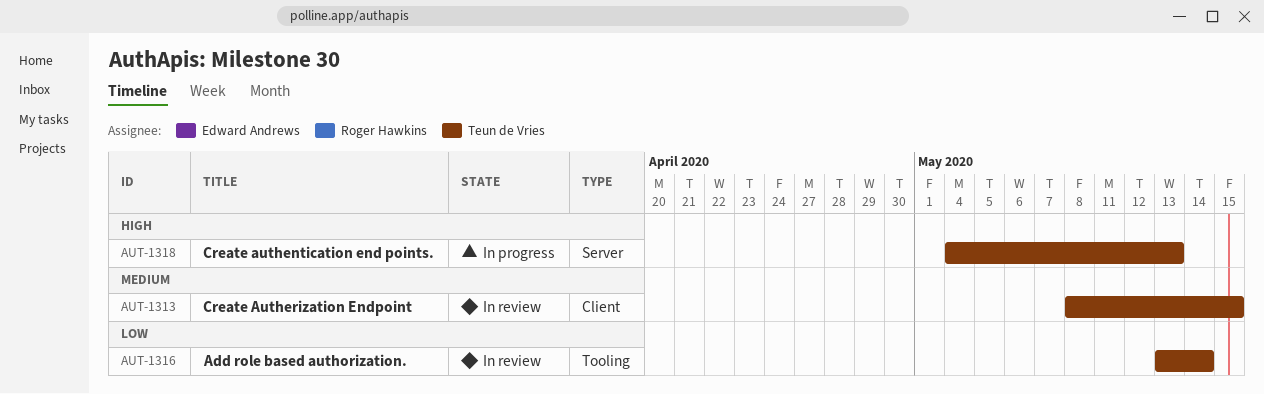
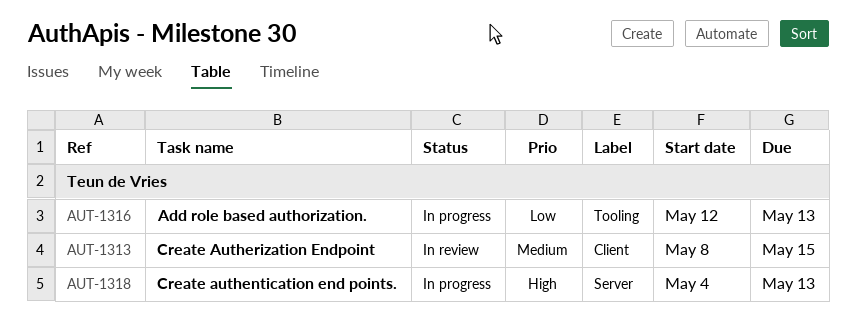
AUT-1316, status: In review -> In progress
AUT-1316, start: May 13 -> May 12
AUT-1316, due: May 14 -> May 13

